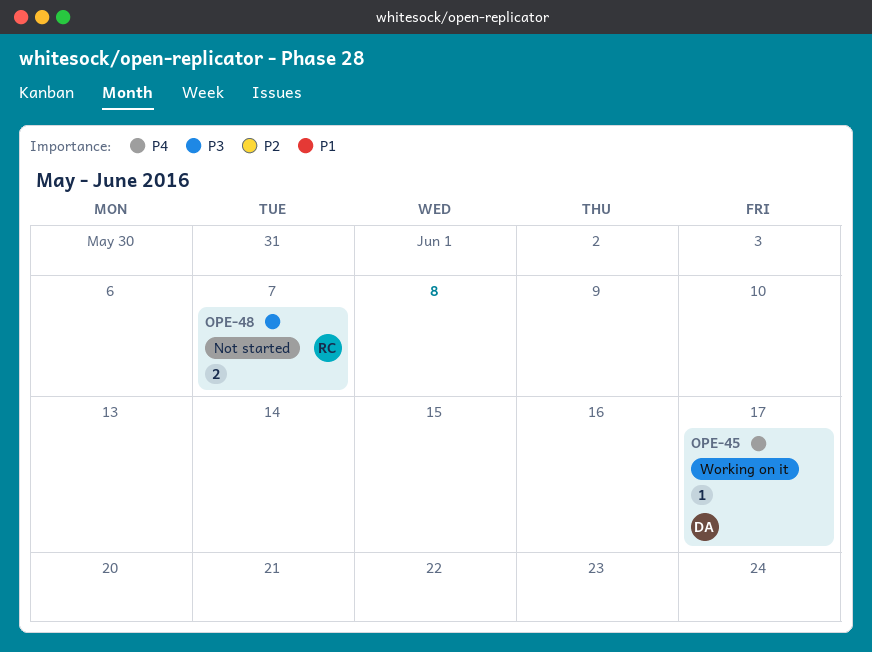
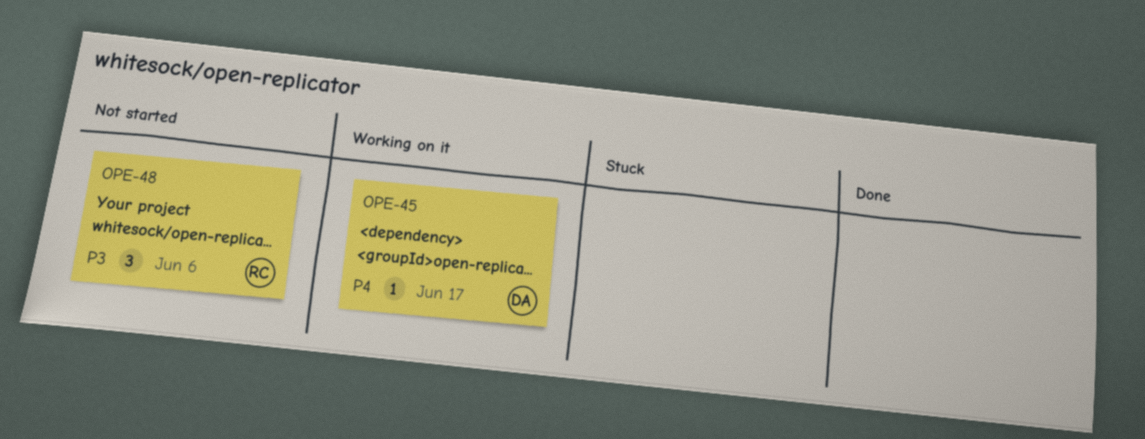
OPE-48, estimate: 2 -> 3
OPE-48, due: Jun 7 -> Jun 6

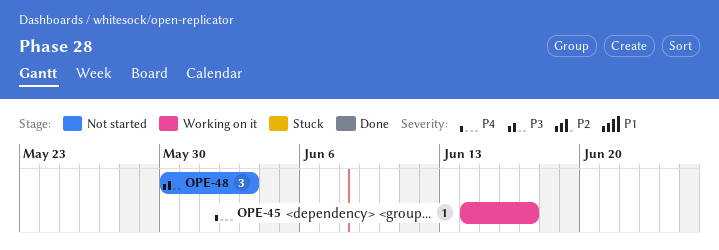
OPE-48, due: Jun 6 -> Jun 3

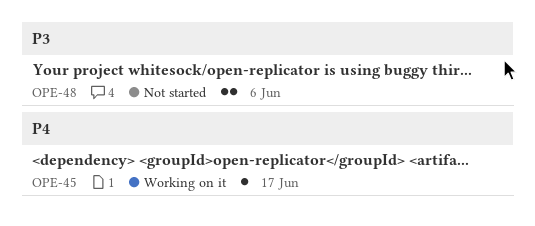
OPE-48, estimate: 3 -> 2
OPE-48, due: Jun 3 -> Jun 6

